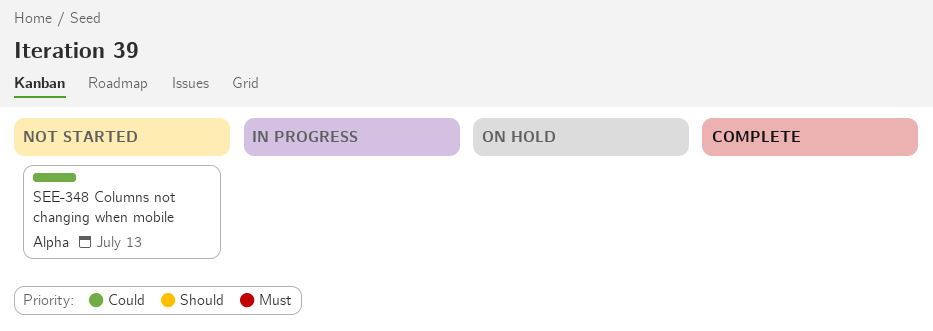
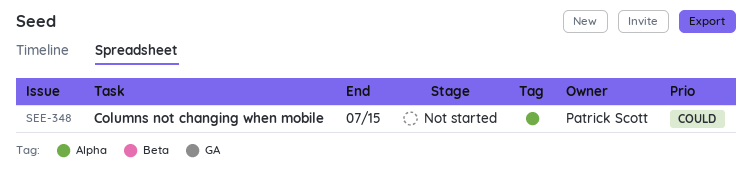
SEE-348, due: Jul 13 -> Jul 15

